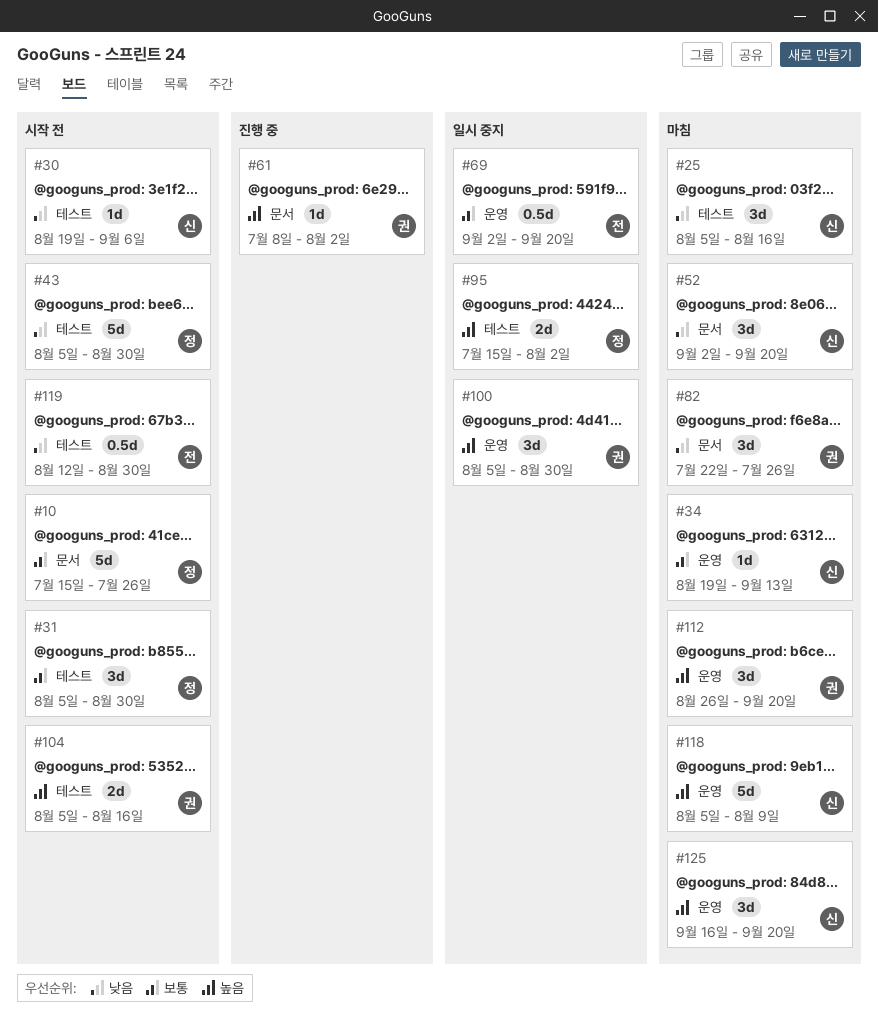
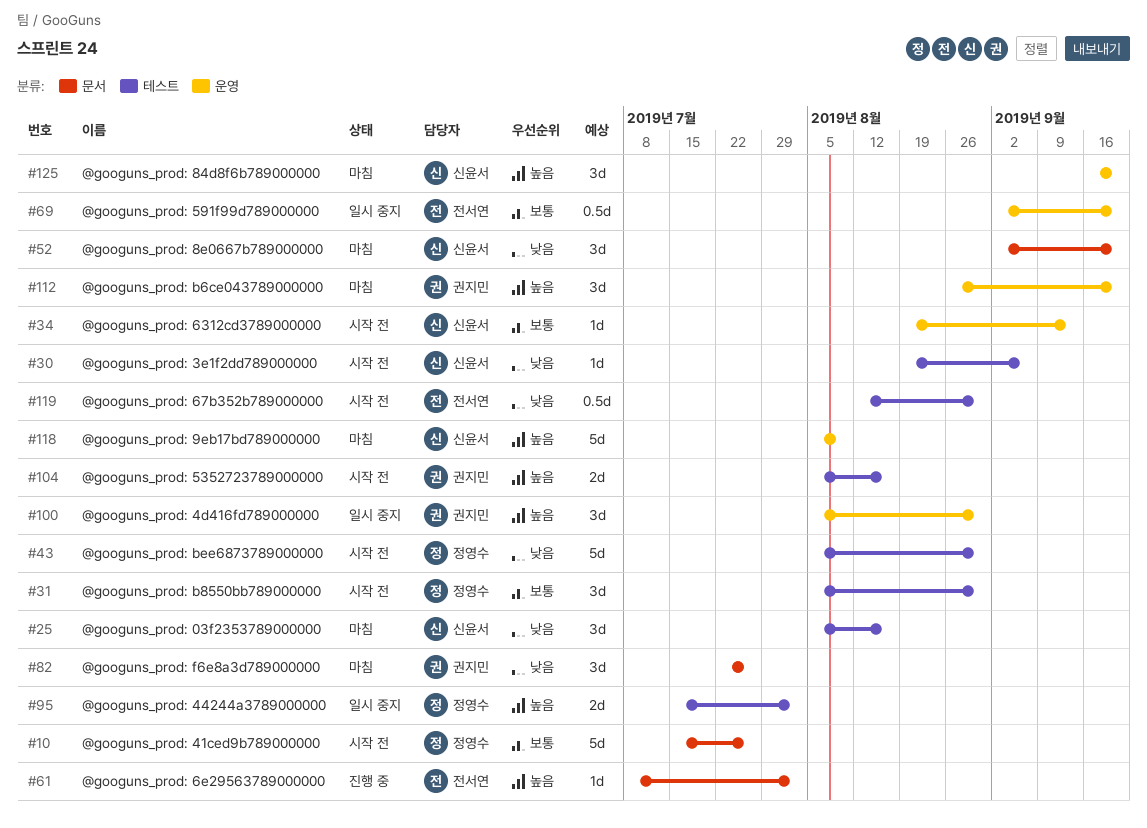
#34, status: 마침 -> 시작 전
#61, owner: 권지민 -> 전서연

